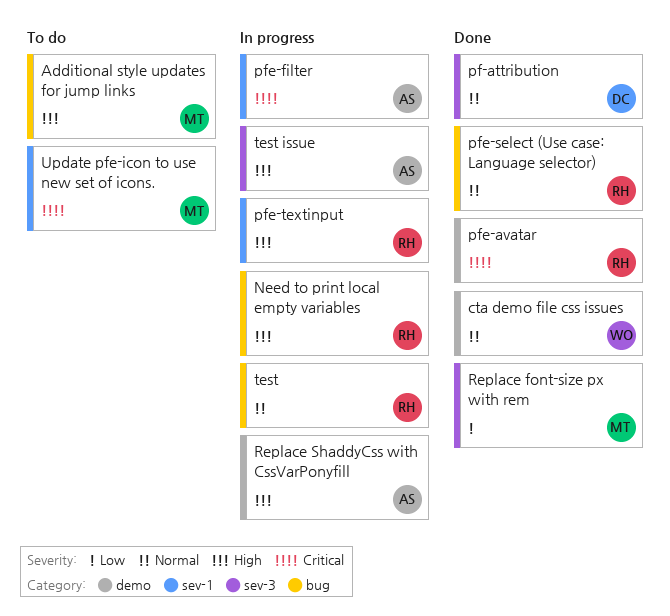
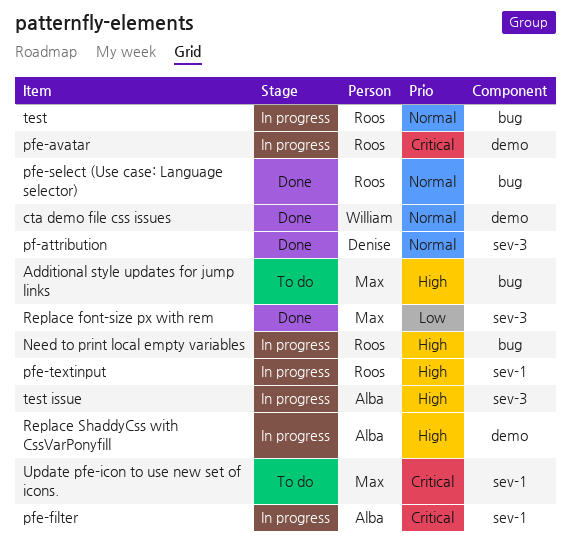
pfe-avatar, status: Done -> In progress

